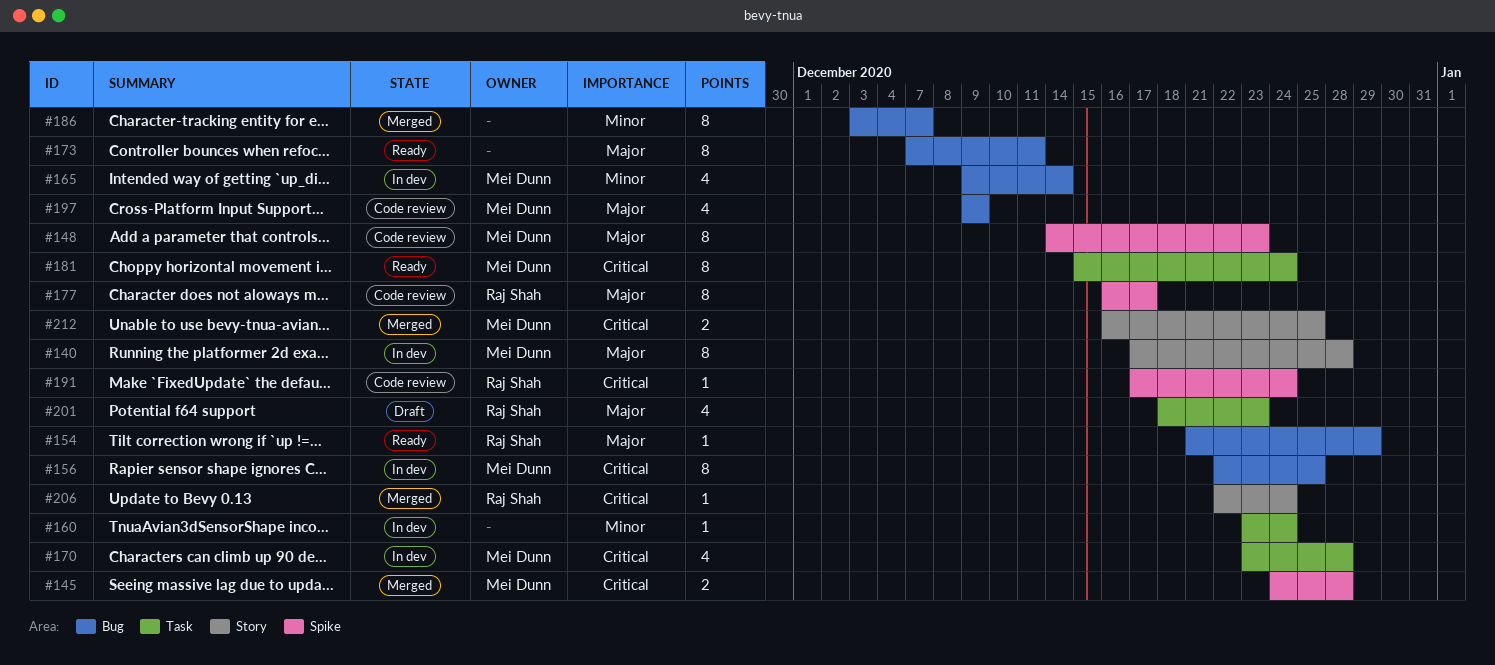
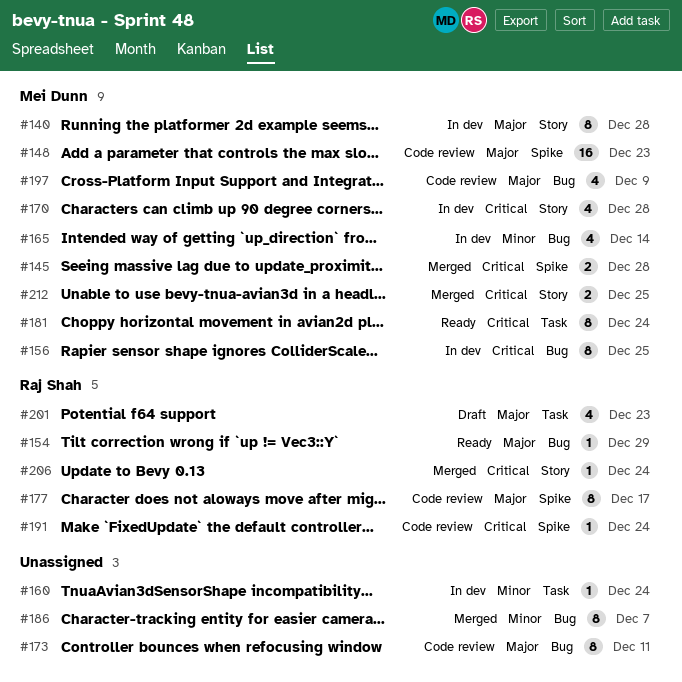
#148, estimate: 8 -> 16
#170, label: Task -> Story
#173, status: Ready -> Code review

